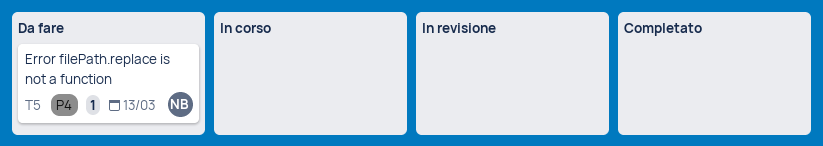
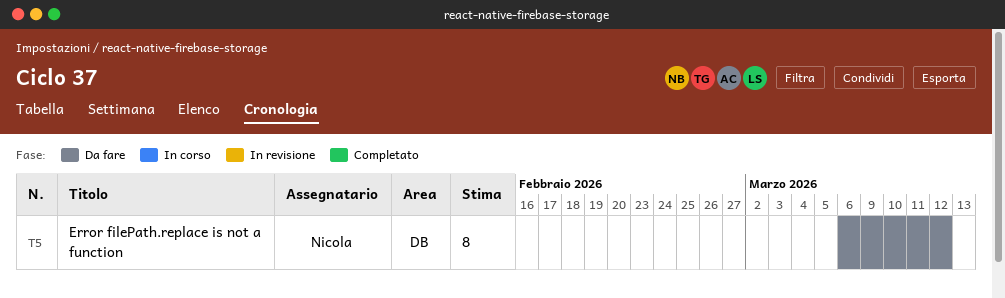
T5, estimate: 1 -> 8
T5, due: Mar 13 -> Mar 12

